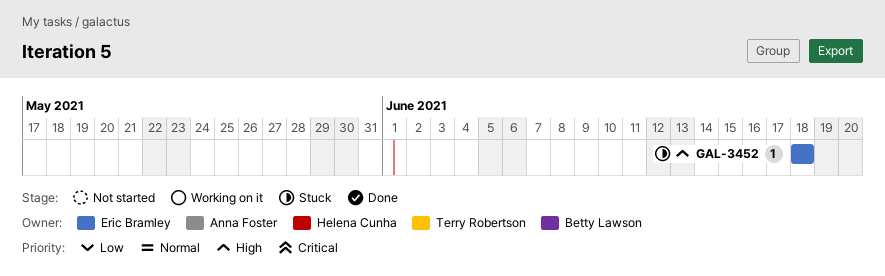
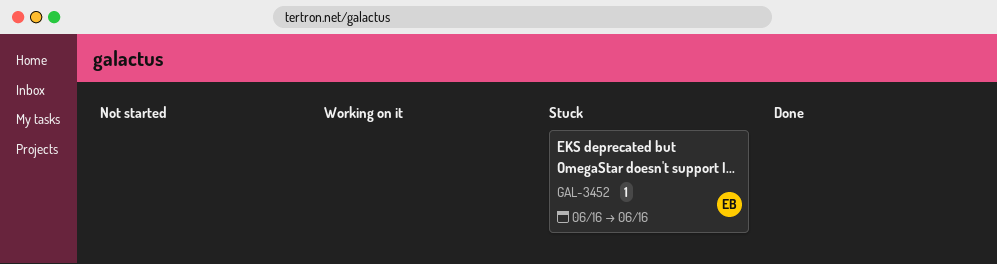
GAL-3452, start: Jun 18 -> Jun 16
GAL-3452, due: Jun 18 -> Jun 16

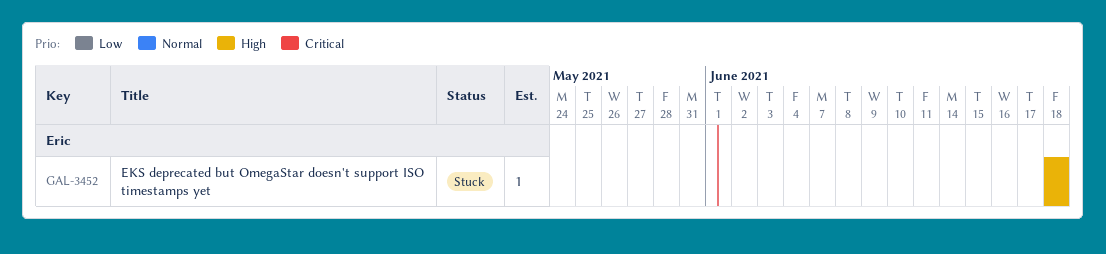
GAL-3452, start: Jun 16 -> Jun 18
GAL-3452, due: Jun 16 -> Jun 18

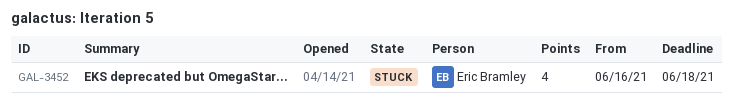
GAL-3452, estimate: 1 -> 4
GAL-3452, start: Jun 18 -> Jun 16

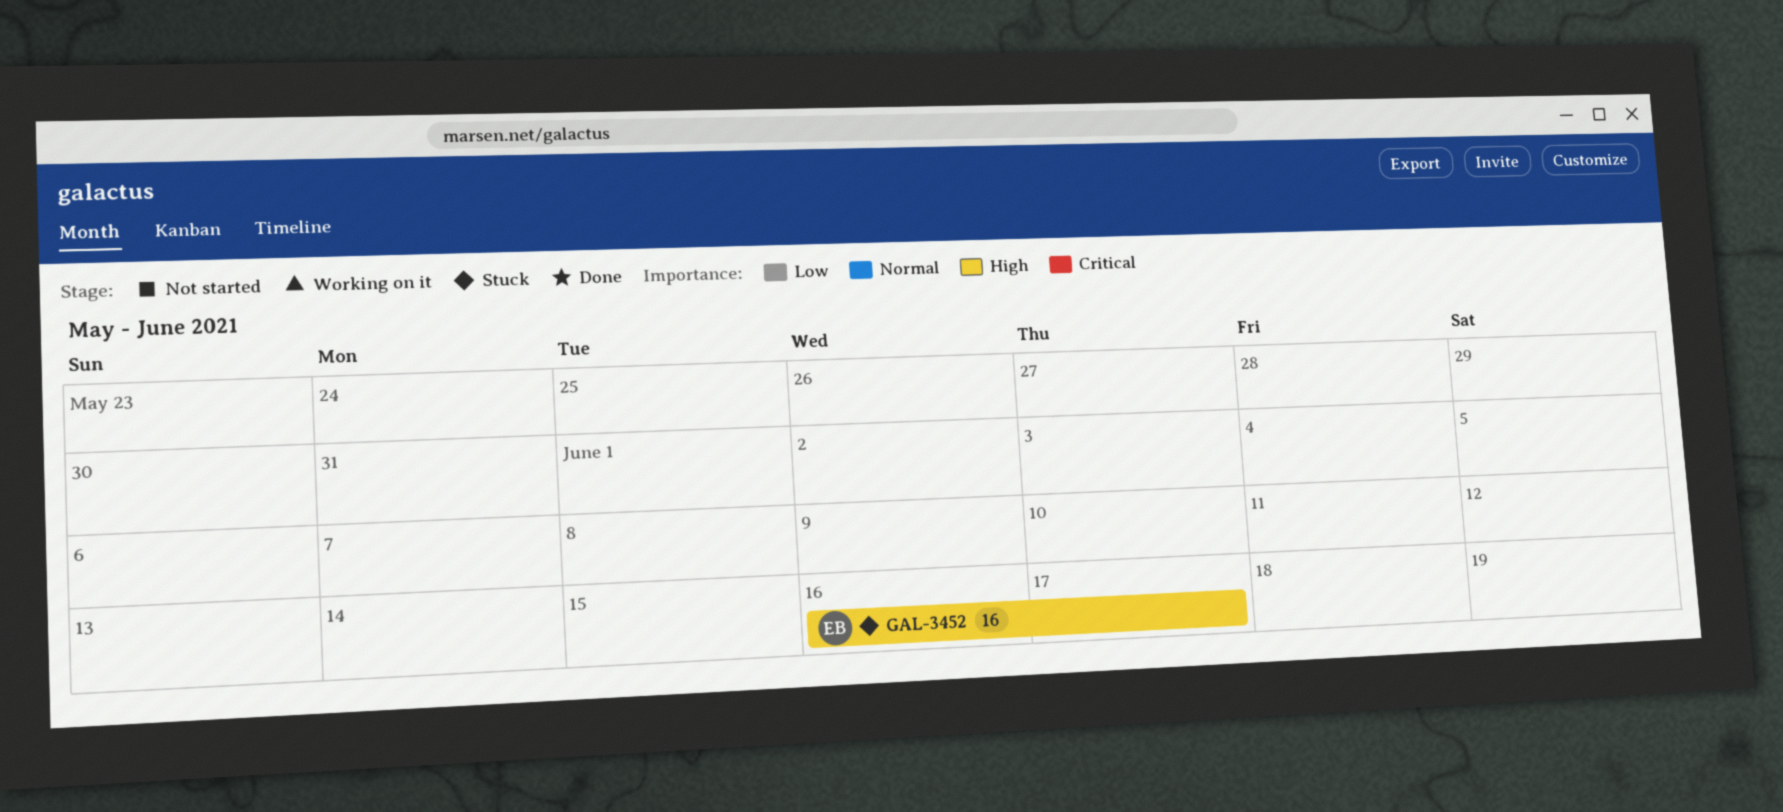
GAL-3452, estimate: 4 -> 16
GAL-3452, due: Jun 18 -> Jun 17

